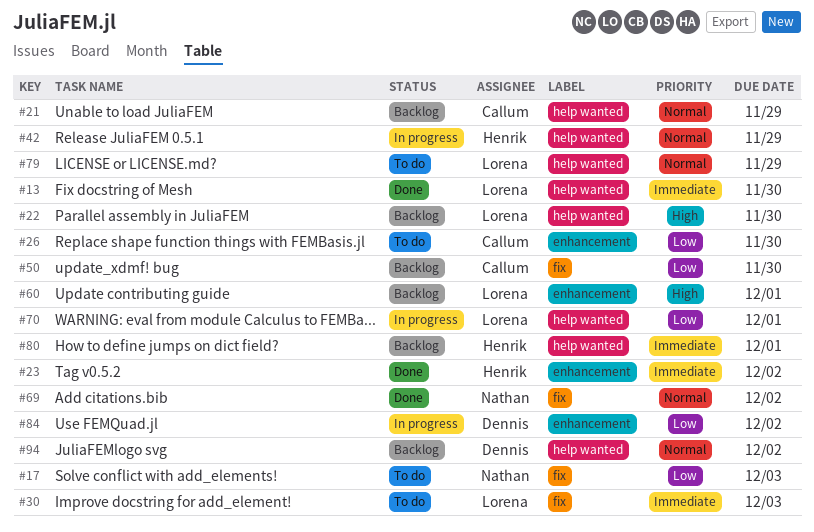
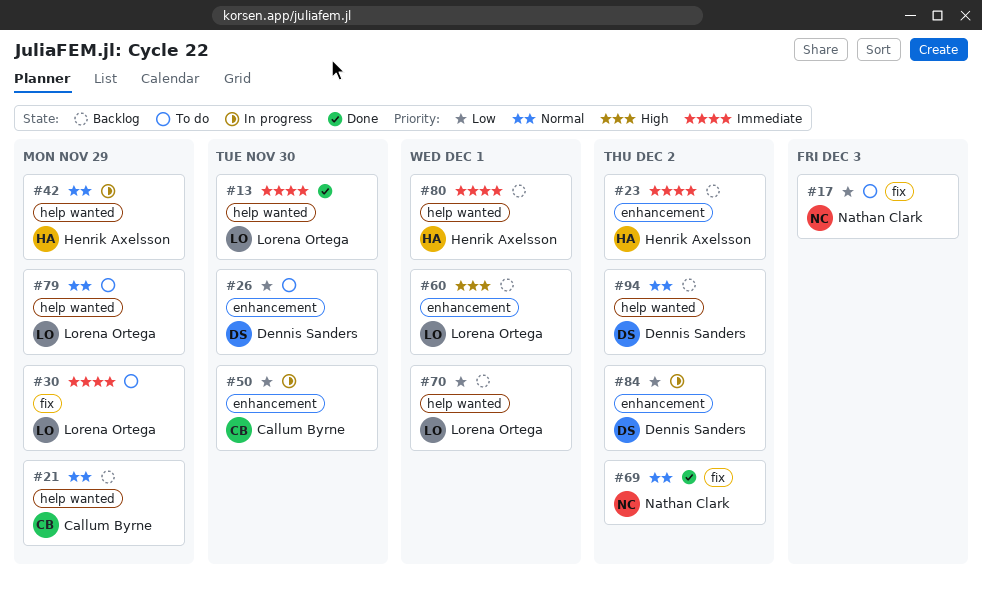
#22: present -> none
#23, status: Done -> Backlog
#26, owner: Callum Byrne -> Dennis Sanders
#30, due: Dec 3 -> Nov 29
#50, status: Backlog -> In progress
#50, label: fix -> enhancement
#70, status: In progress -> Backlog

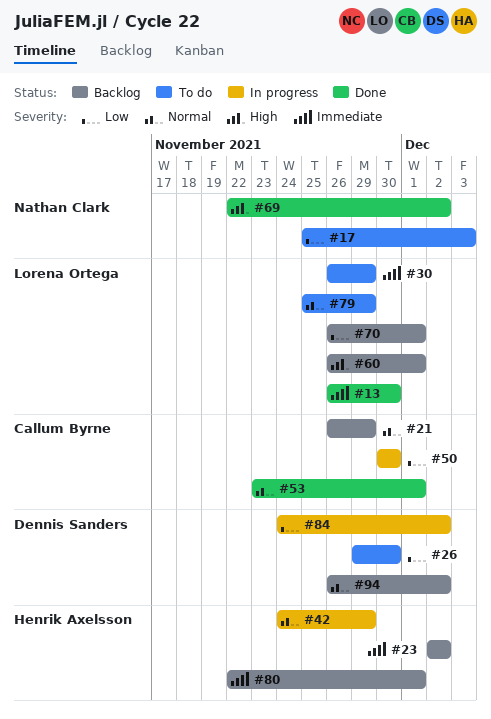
#53: none -> present
#69, priority: Normal -> High

